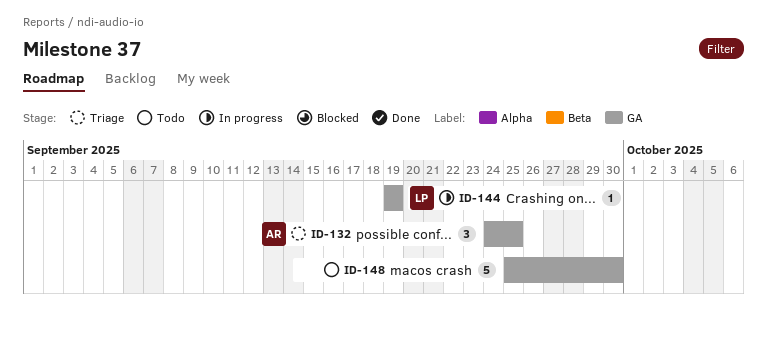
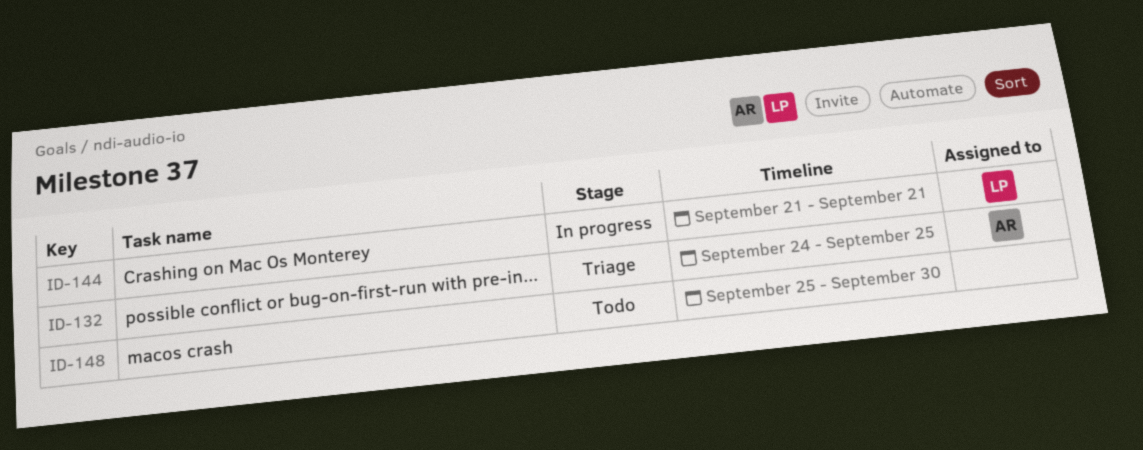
ID-144, start: Sep 19 -> Sep 21
ID-144, due: Sep 19 -> Sep 21

